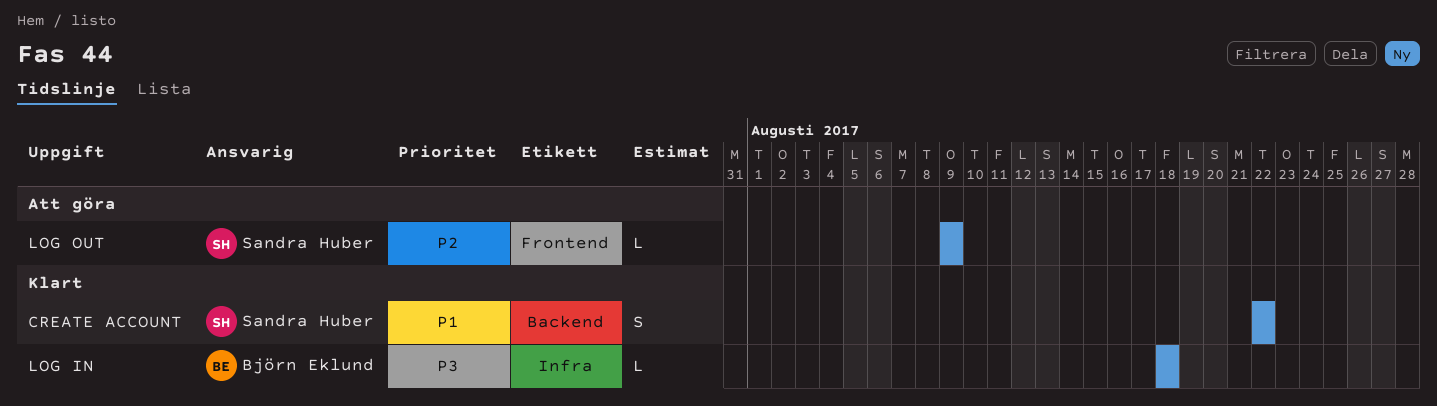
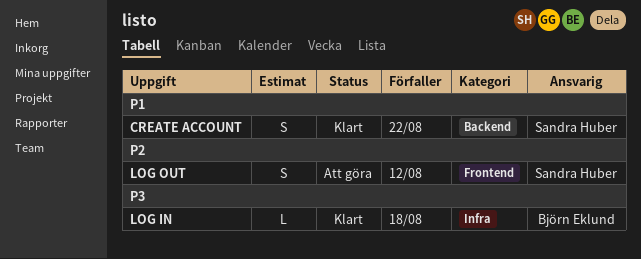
LOG OUT, estimate: L -> S
LOG OUT, due: Aug 9 -> Aug 12

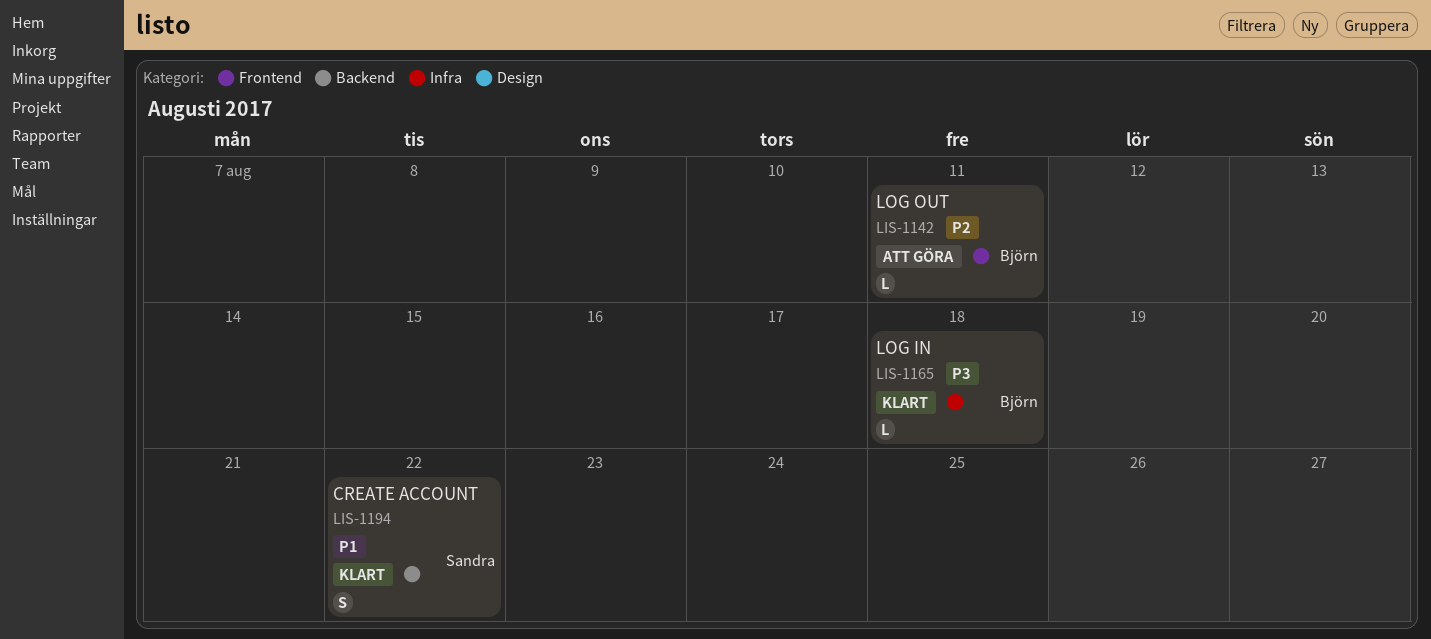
LOG OUT, owner: Sandra Huber -> Björn Eklund
LOG OUT, estimate: S -> L
LOG OUT, due: Aug 12 -> Aug 11

